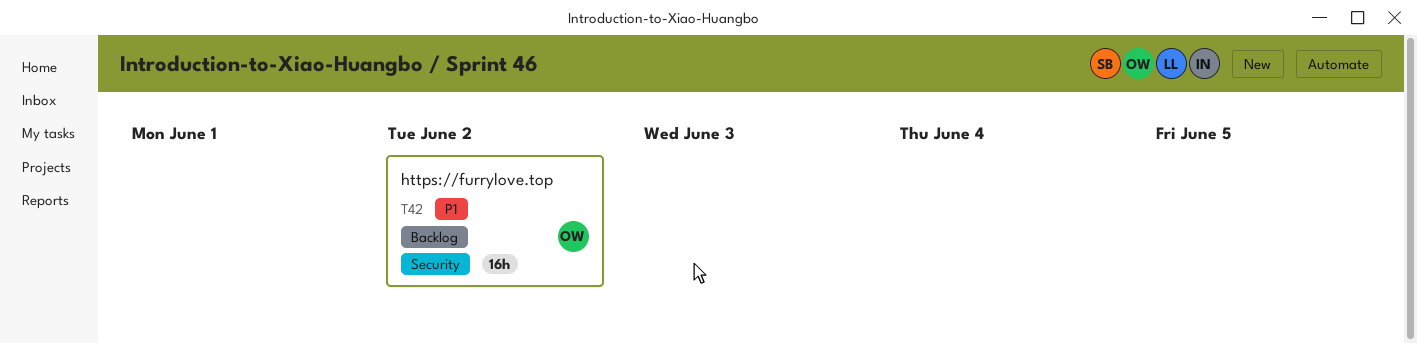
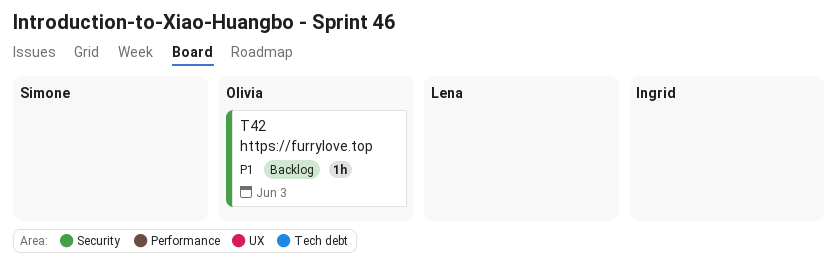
T42, estimate: 16h -> 1h
T42, due: Jun 2 -> Jun 3

